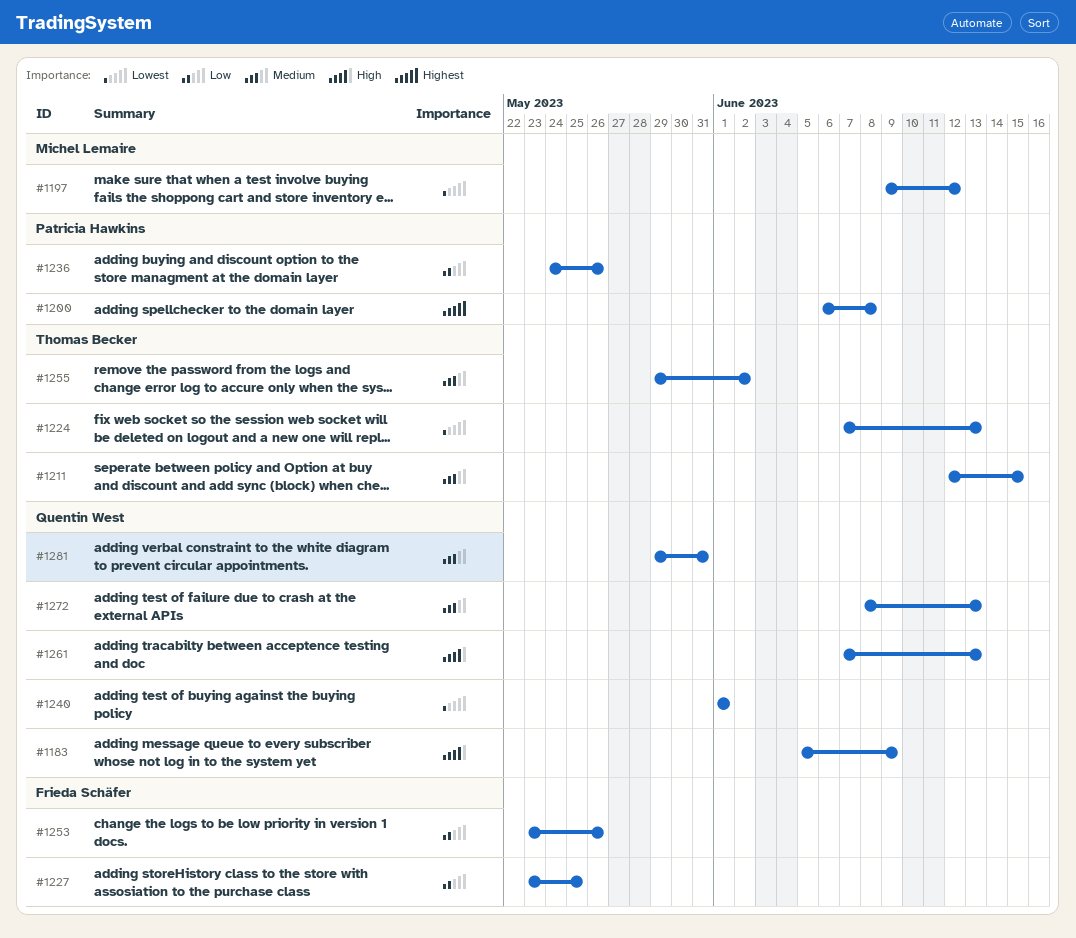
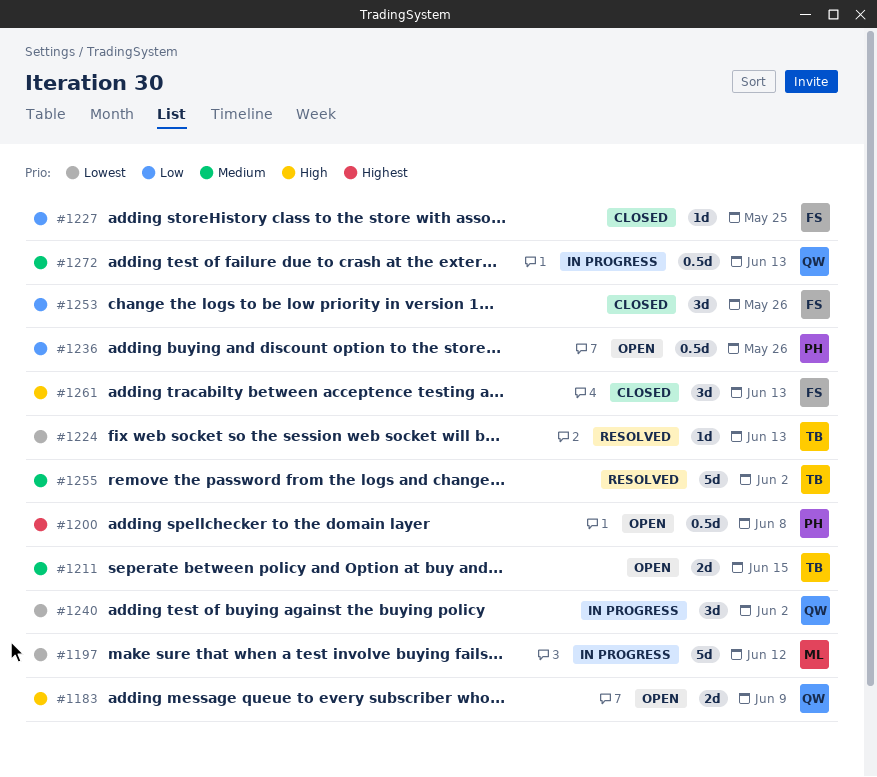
#1240, due: Jun 1 -> Jun 2
#1261, owner: Quentin West -> Frieda Schäfer
#1281: present -> none

